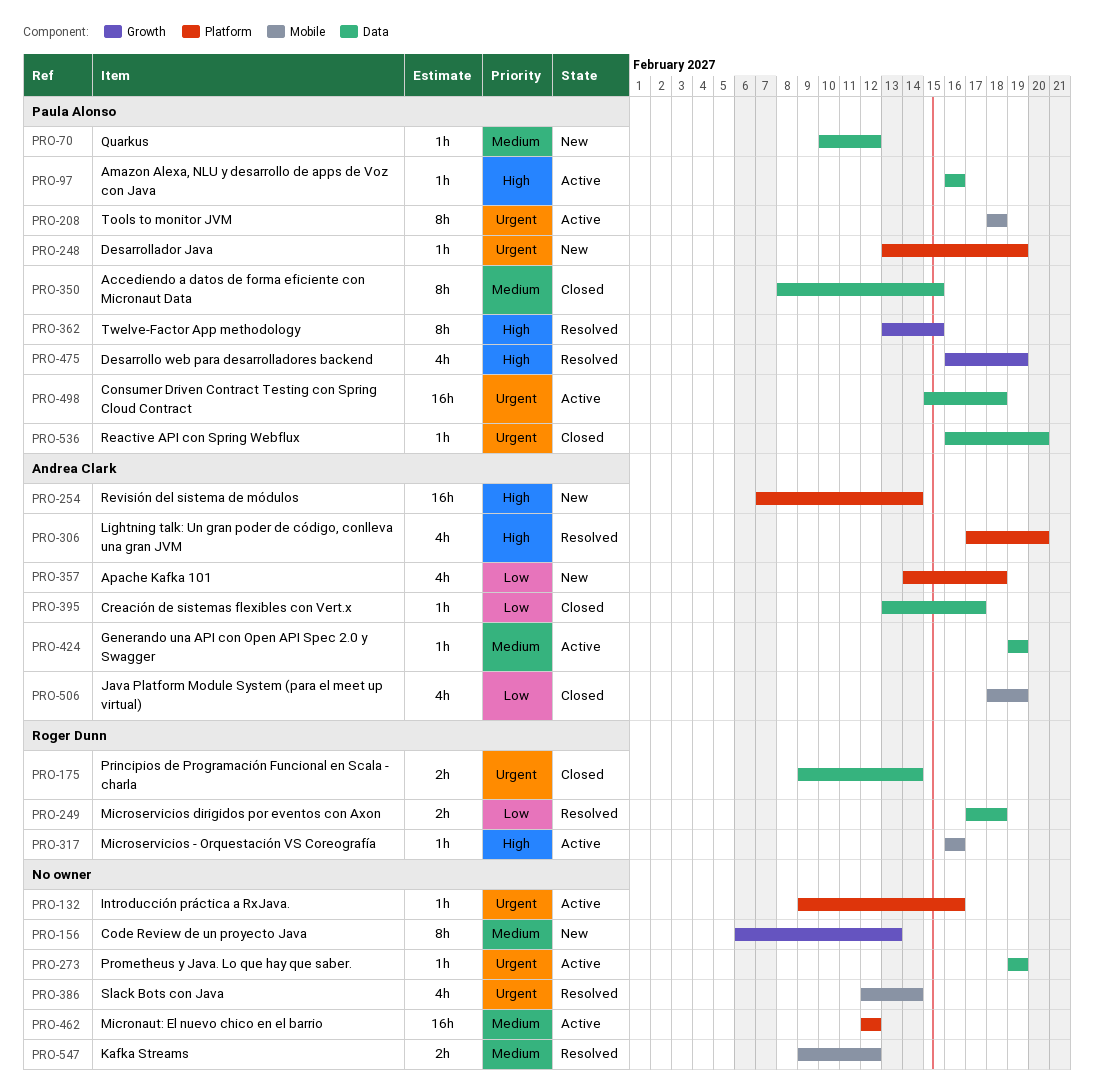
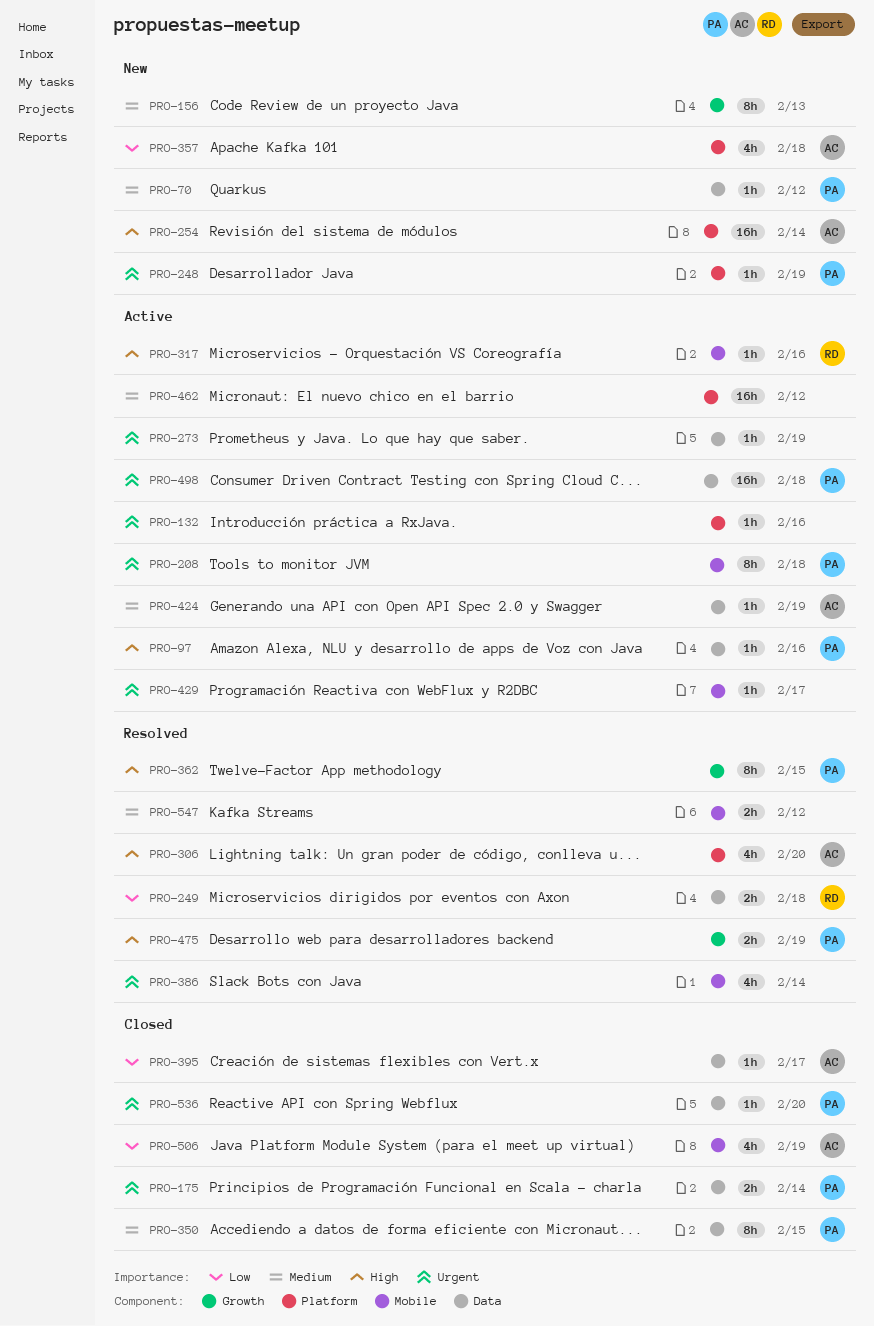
PRO-175, owner: Roger Dunn -> Paula Alonso
PRO-429: none -> present
PRO-475, estimate: 4h -> 2h

